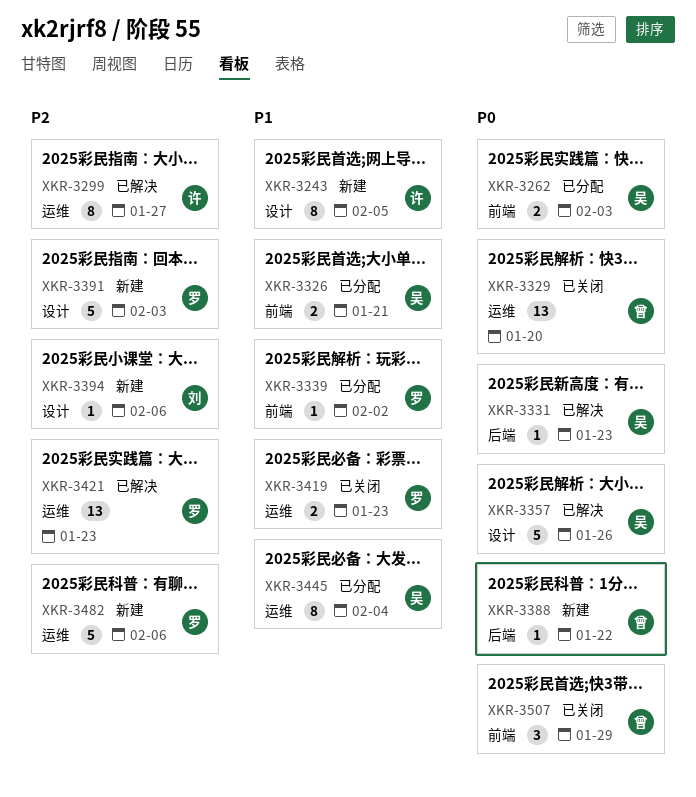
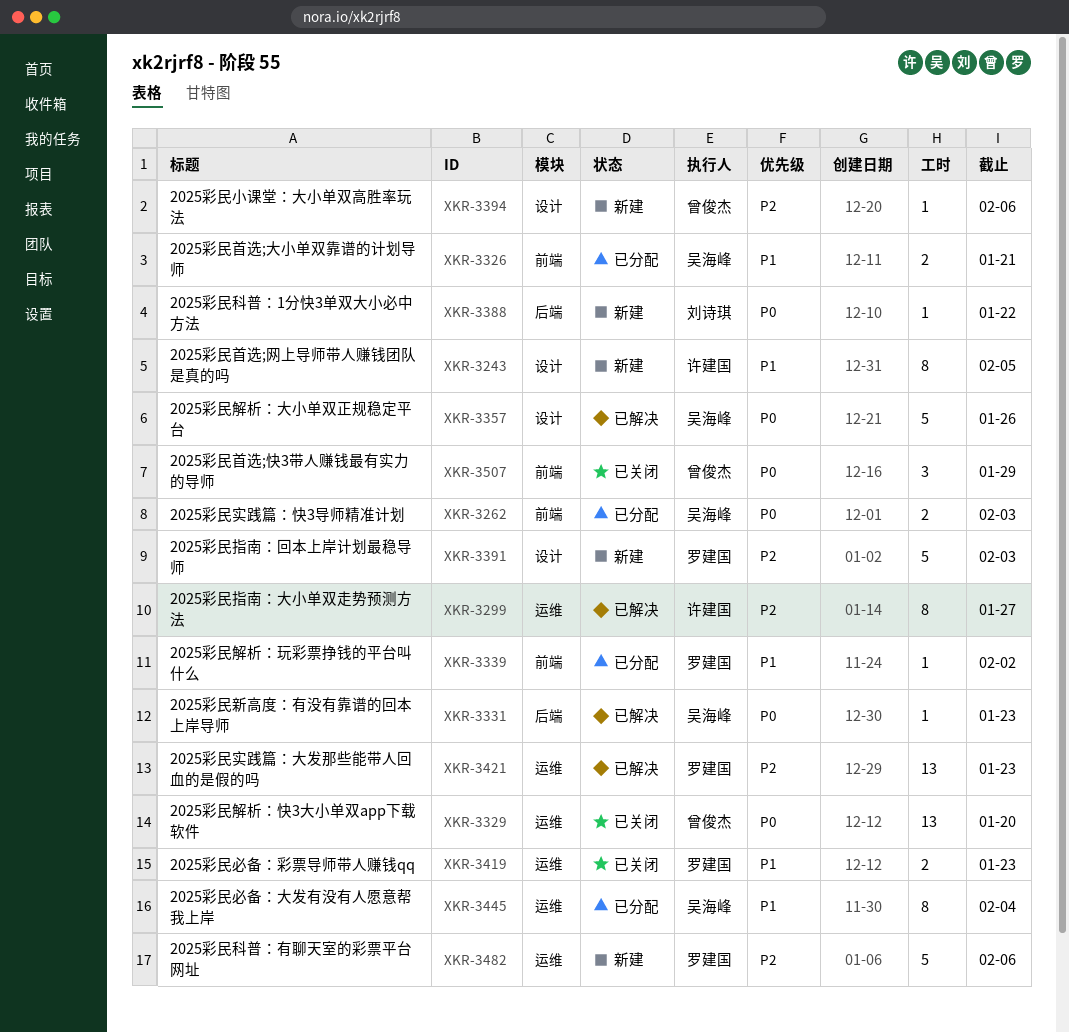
XKR-3388, owner: 曾俊杰 -> 刘诗琪
XKR-3394, owner: 刘诗琪 -> 曾俊杰

